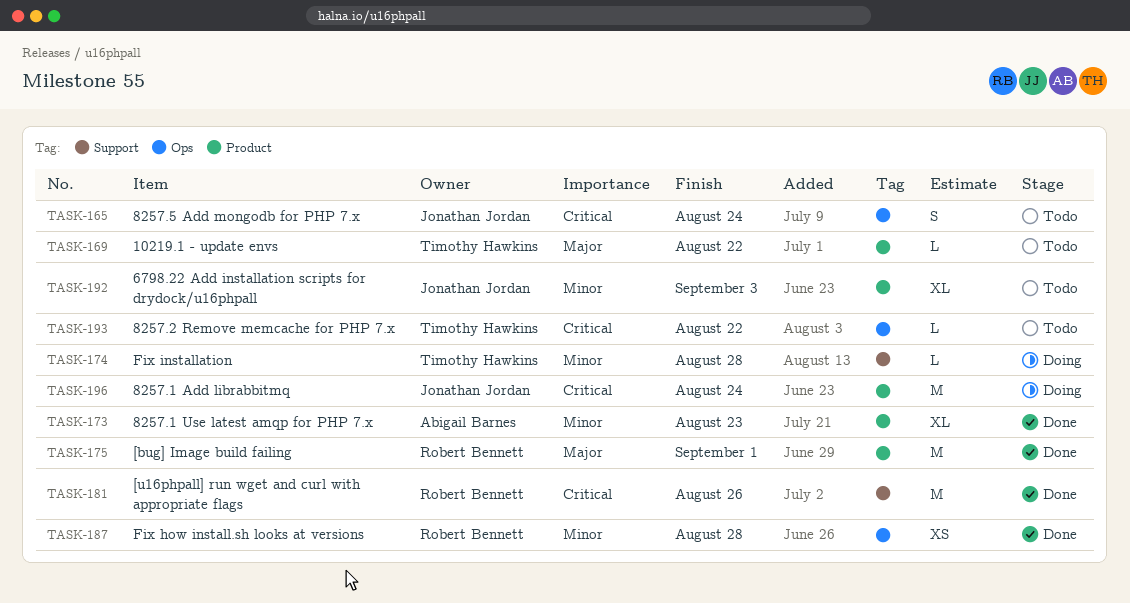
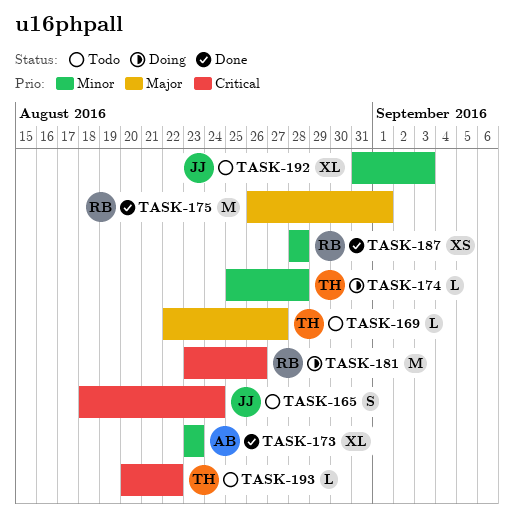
TASK-169, due: Aug 22 -> Aug 27
TASK-181, status: Done -> Doing
TASK-196: present -> none

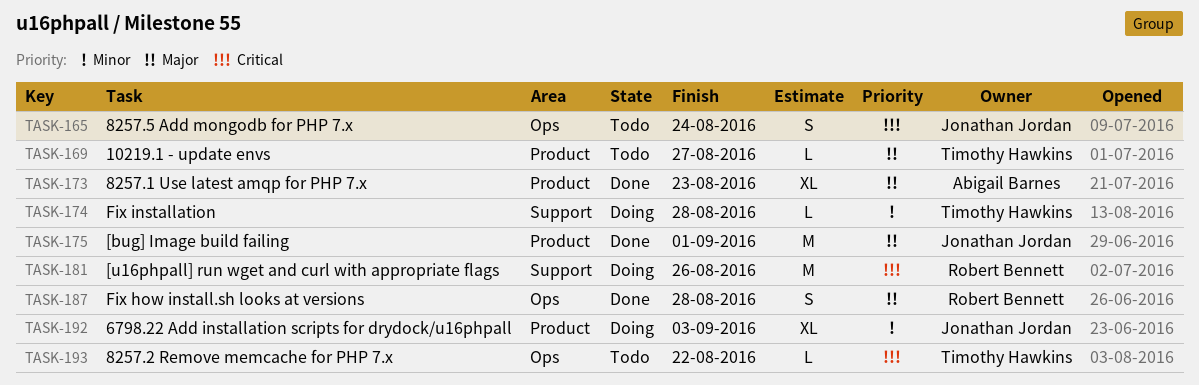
TASK-173, priority: Minor -> Major
TASK-175, owner: Robert Bennett -> Jonathan Jordan
TASK-187, priority: Minor -> Major
TASK-187, estimate: XS -> S
TASK-192, status: Todo -> Doing

